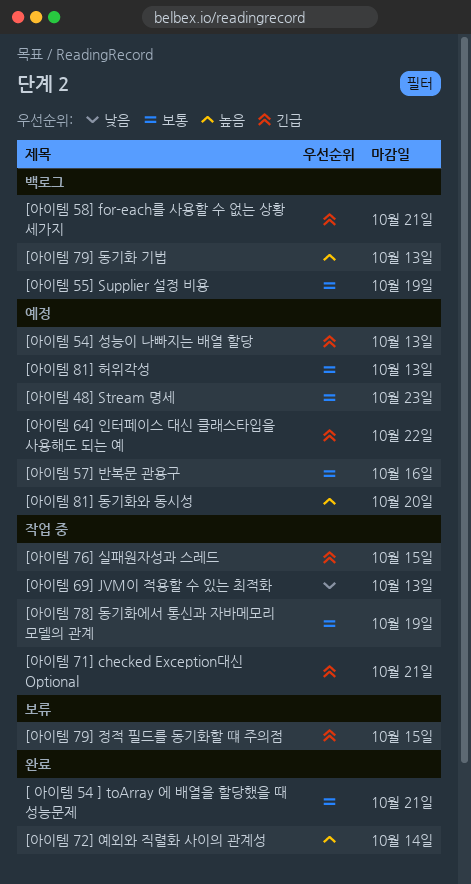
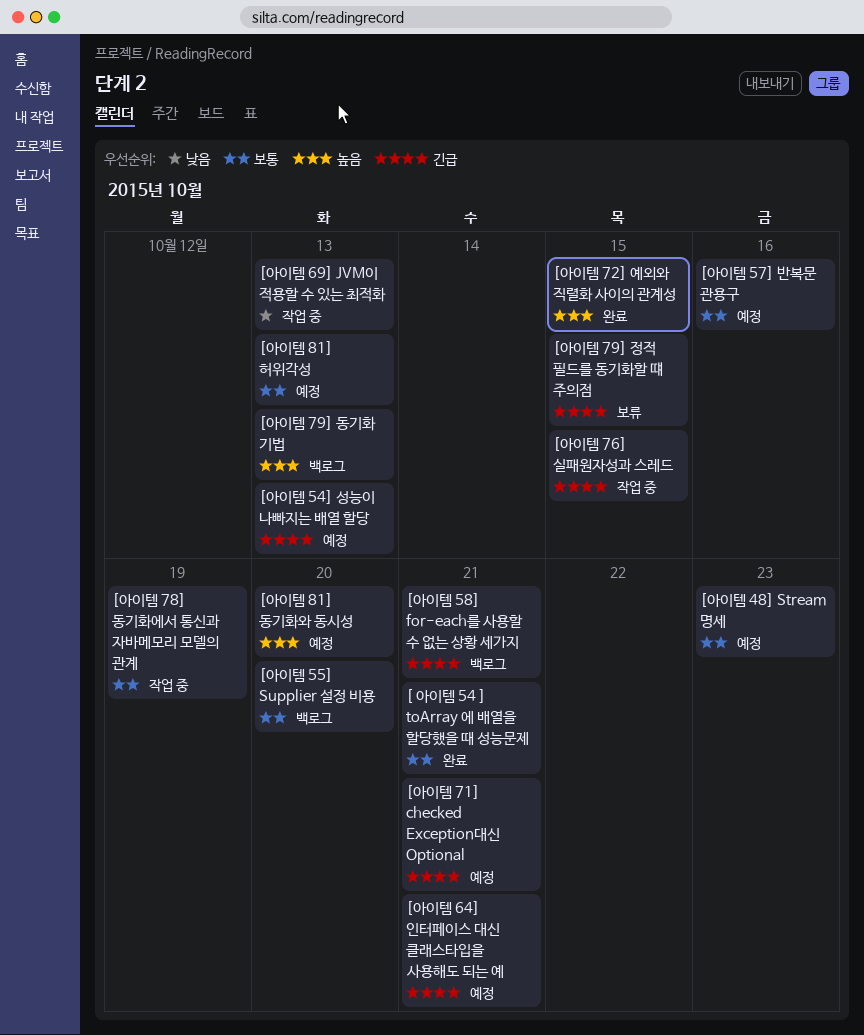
[아이템 55] Supplier 설정 비용, due: Oct 19 -> Oct 20
[아이템 64] 인터페이스 대신 클래스타입을 사용해도 되는 예, due: Oct 22 -> Oct 21
[아이템 71] checked Exception대신 Optional, status: 작업 중 -> 예정
[아이템 72] 예외와 직렬화 사이의 관계성, due: Oct 14 -> Oct 15

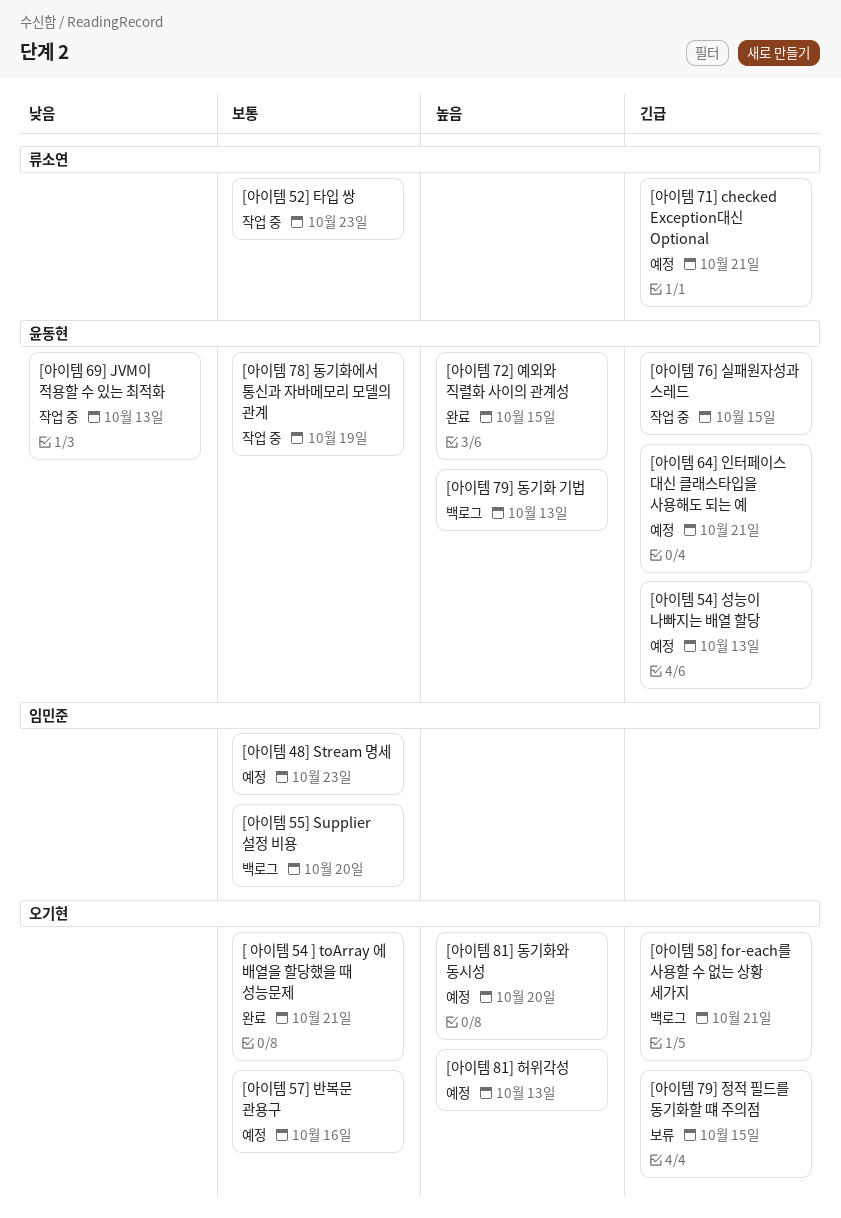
[아이템 52] 타입 쌍: none -> present
[아이템 81] 허위각성, priority: 보통 -> 높음

